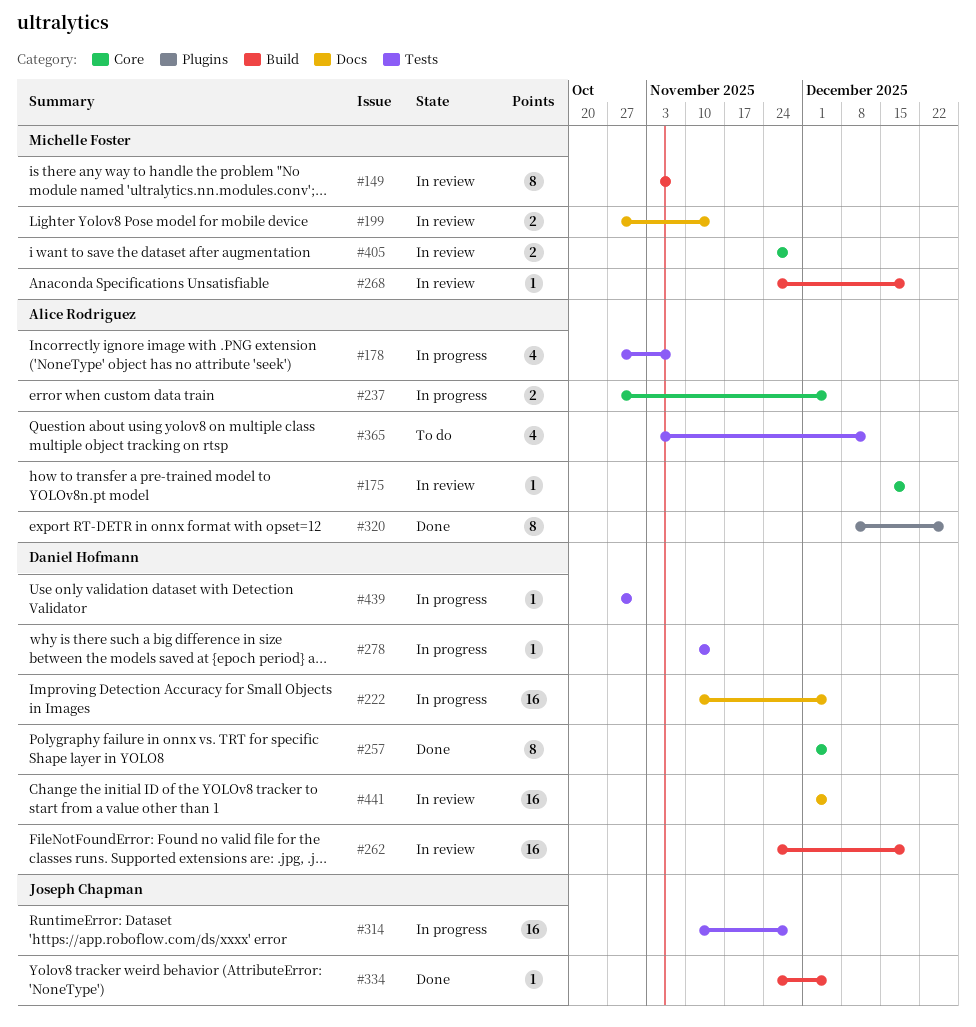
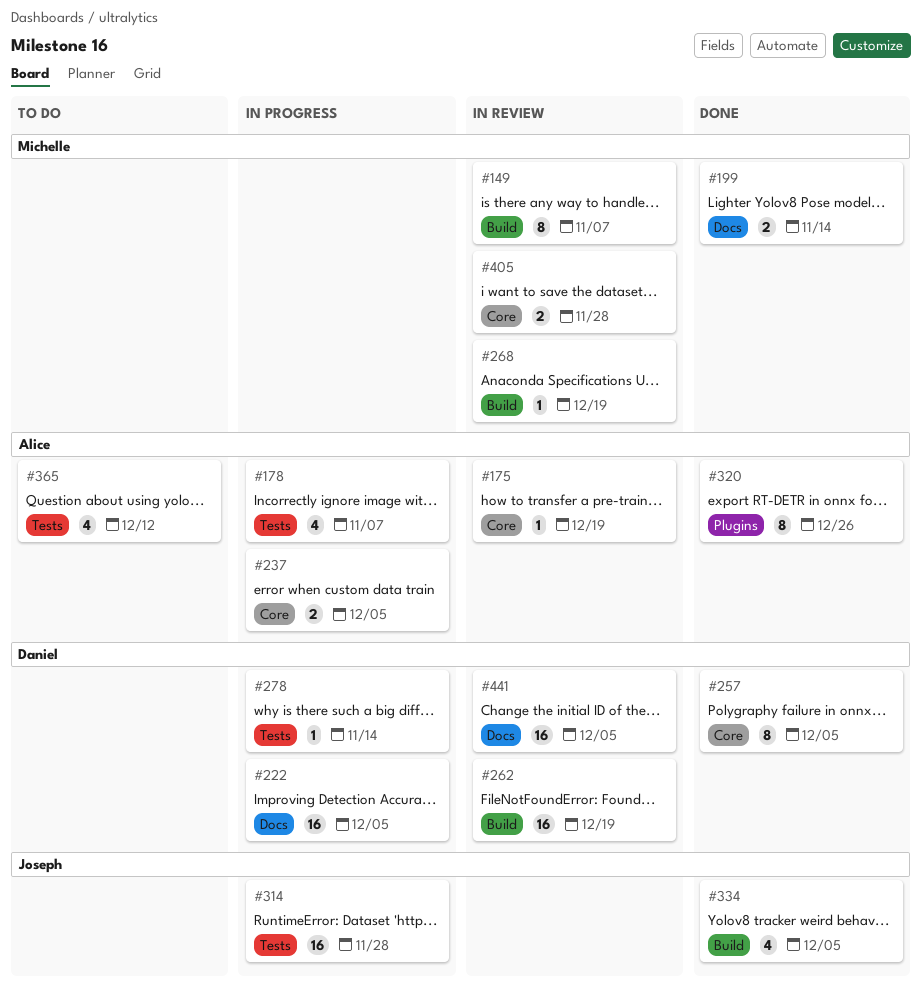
#199, status: In review -> Done
#334, estimate: 1 -> 4
#439: present -> none

